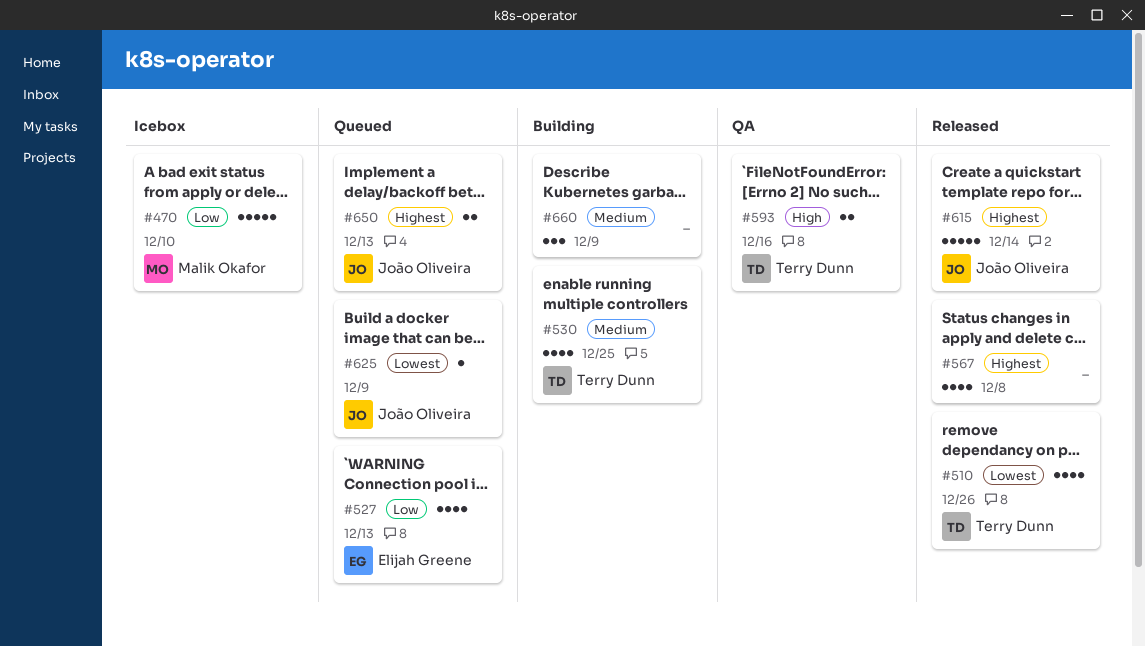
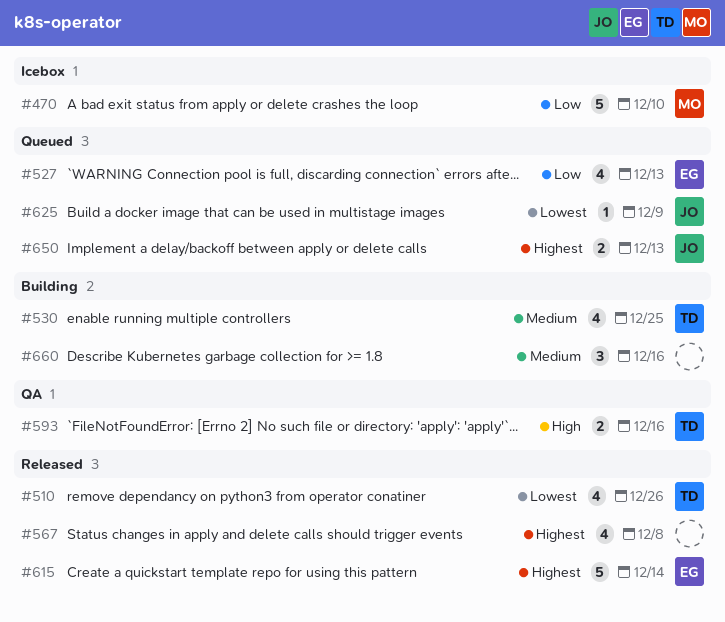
#615, owner: João Oliveira -> Elijah Greene
#660, due: Dec 9 -> Dec 16

